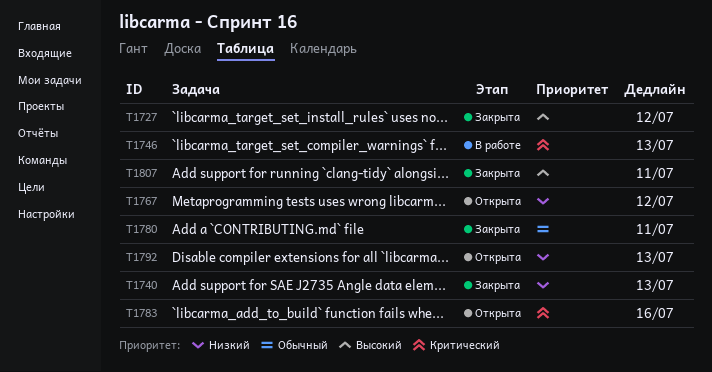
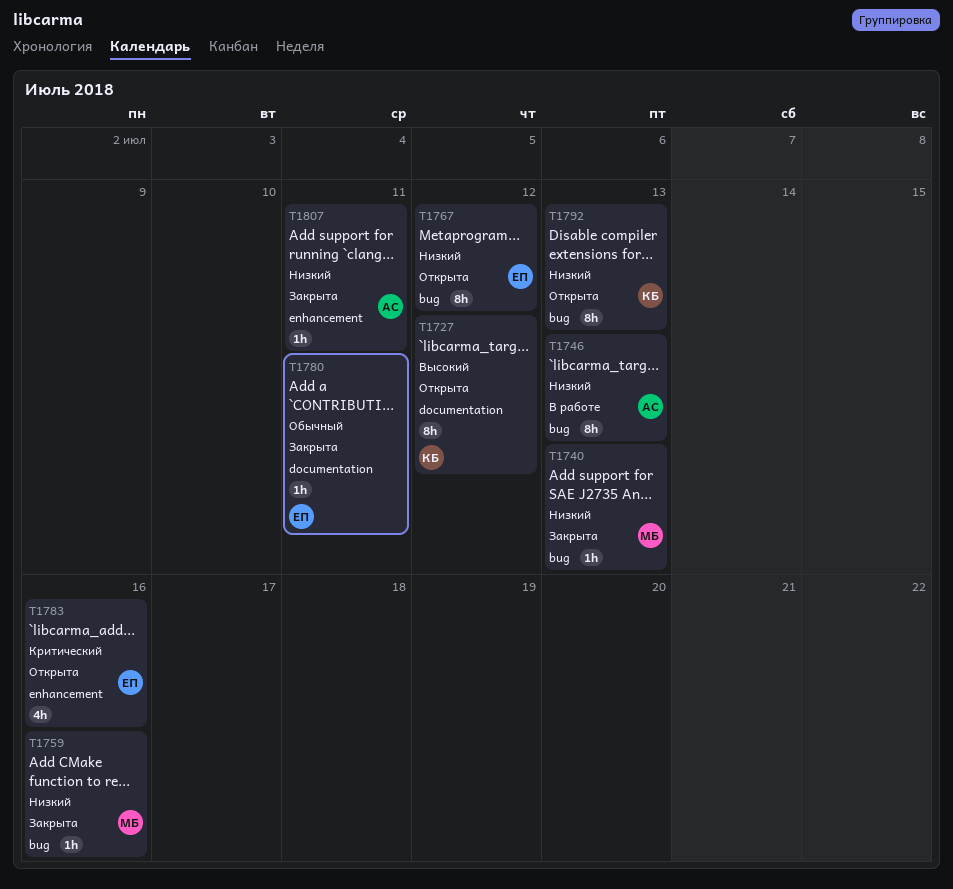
T1727, status: Закрыта -> Открыта
T1746, priority: Критический -> Низкий
T1759: none -> present
T1807, priority: Высокий -> Низкий

